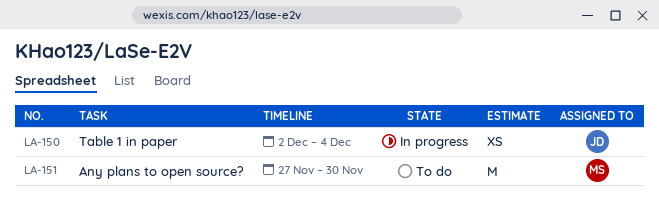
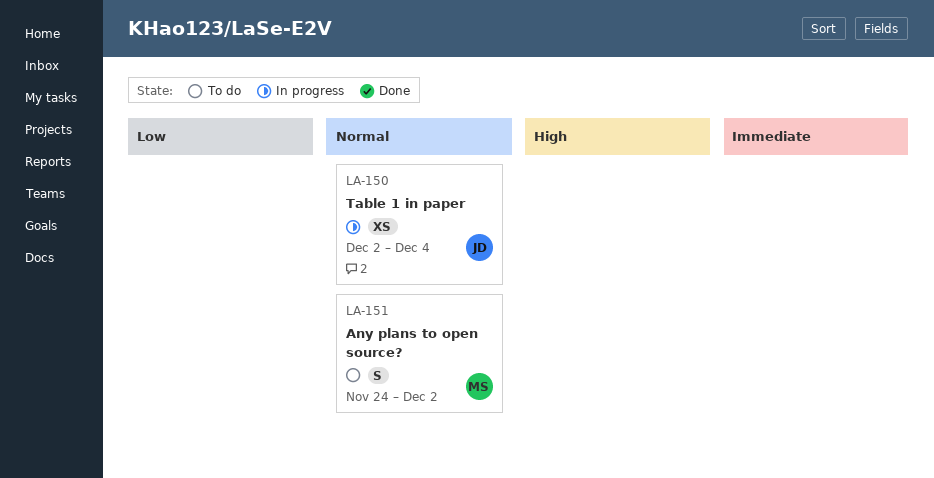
LA-151, estimate: M -> S
LA-151, start: Nov 27 -> Nov 24
LA-151, due: Nov 30 -> Dec 2

